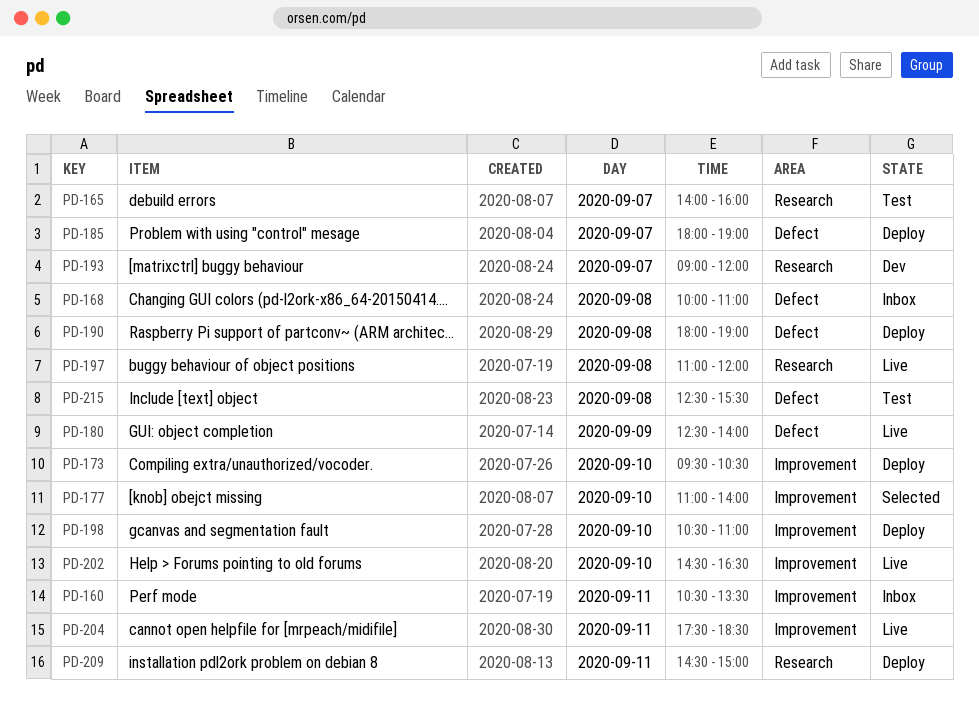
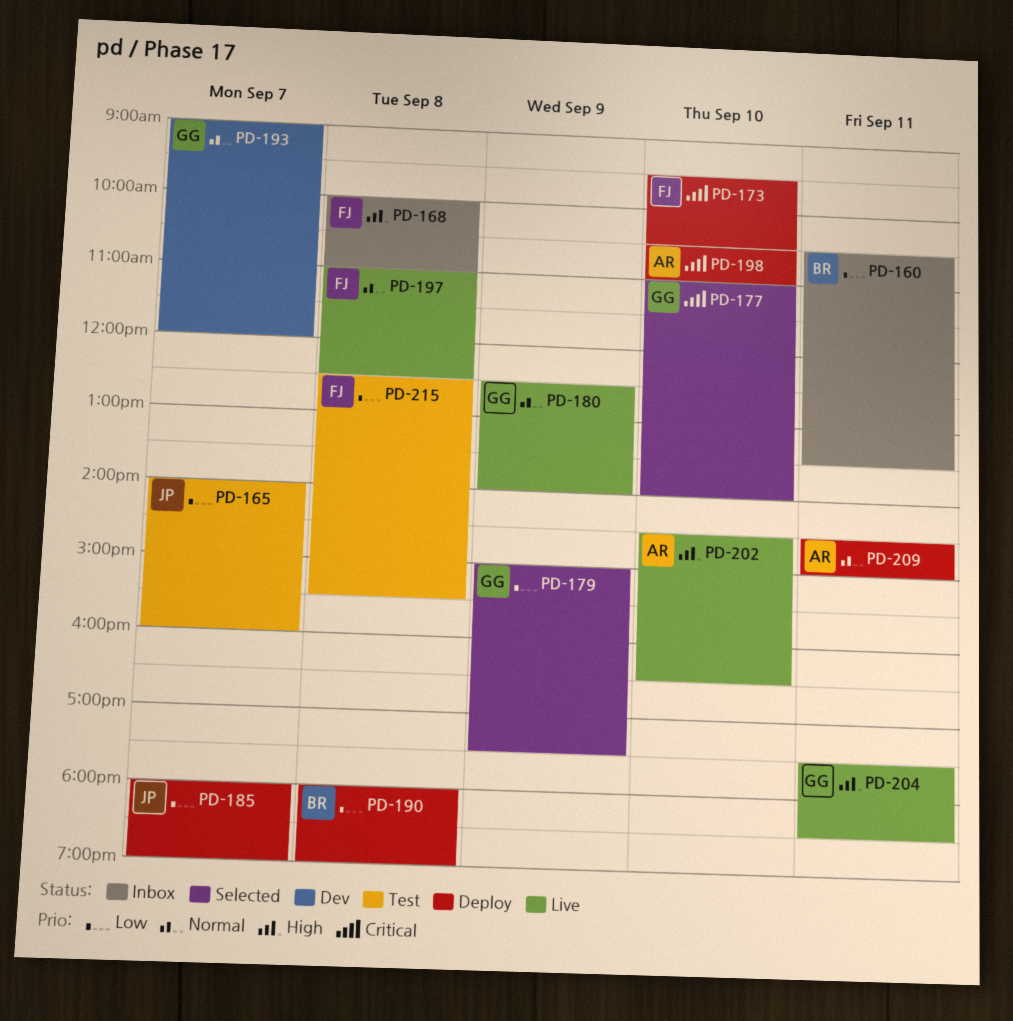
PD-179: none -> present
PD-197, ends: 12:00 -> 12:30

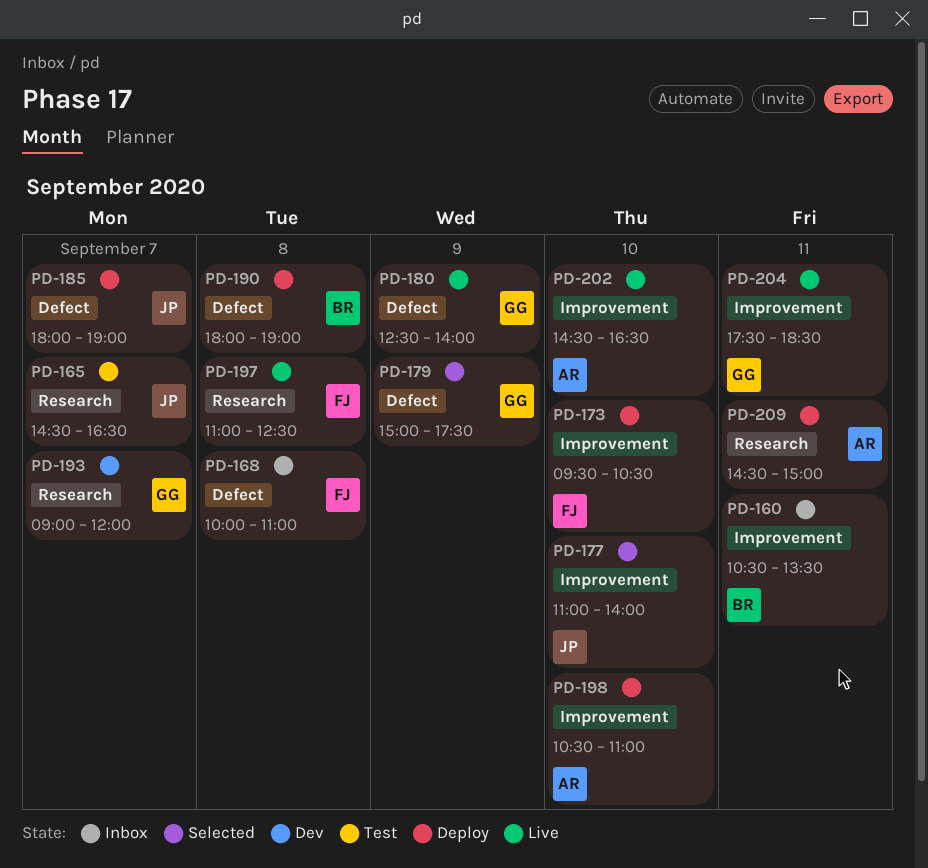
PD-165, begins: 14:00 -> 14:30
PD-165, ends: 16:00 -> 16:30
PD-177, owner: GG -> JP
PD-215: present -> none

